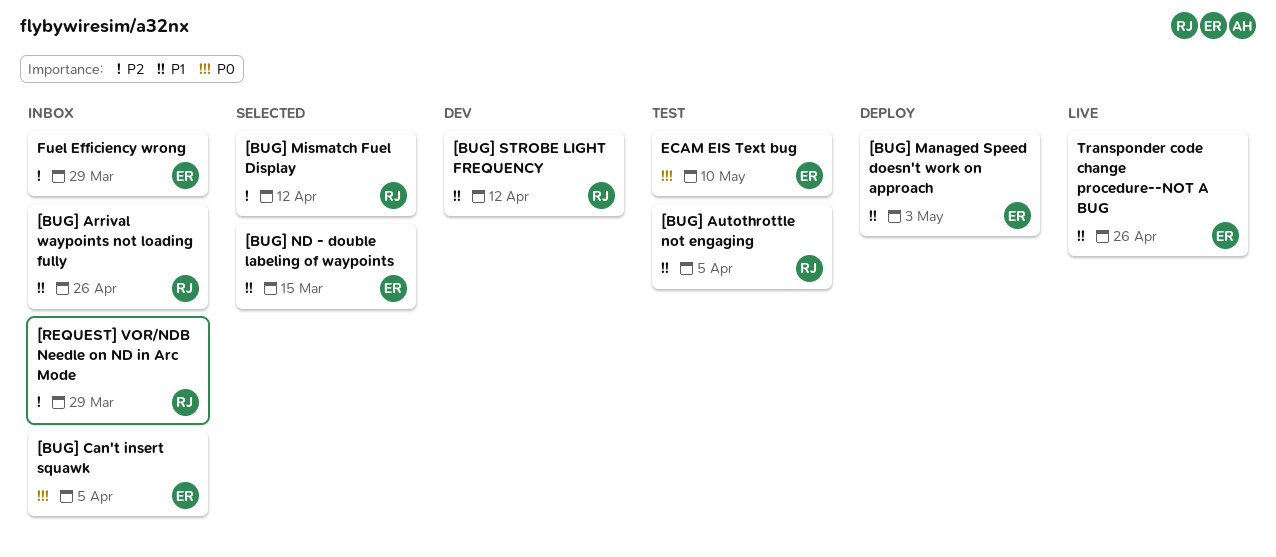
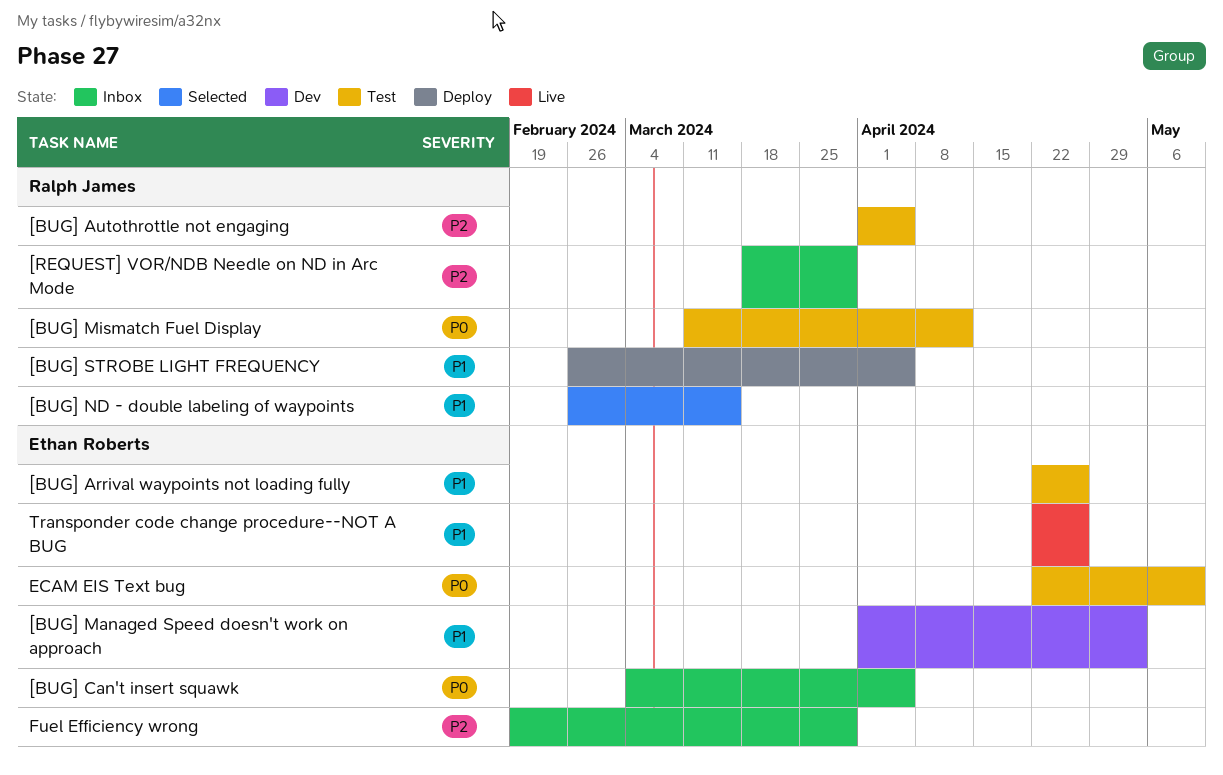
[BUG] Arrival waypoints not loading fully, status: Inbox -> Test
[BUG] Arrival waypoints not loading fully, owner: Ralph James -> Ethan Roberts
[BUG] Autothrottle not engaging, priority: P1 -> P2
[BUG] Managed Speed doesn't work on approach, status: Deploy -> Dev
[BUG] Mismatch Fuel Display, status: Selected -> Test
[BUG] Mismatch Fuel Display, priority: P2 -> P0
[BUG] ND - double labeling of waypoints, owner: Ethan Roberts -> Ralph James
[BUG] STROBE LIGHT FREQUENCY, status: Dev -> Deploy
[BUG] STROBE LIGHT FREQUENCY, due: Apr 12 -> Apr 5

